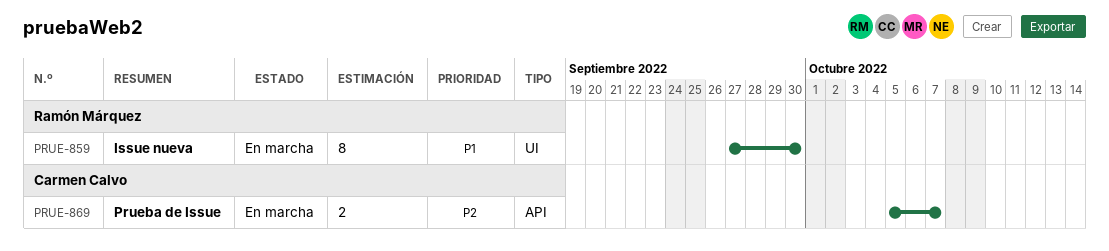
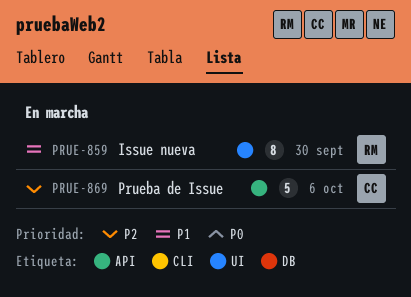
PRUE-869, estimate: 2 -> 5
PRUE-869, due: Oct 7 -> Oct 6

